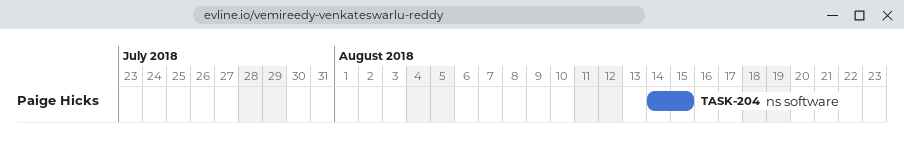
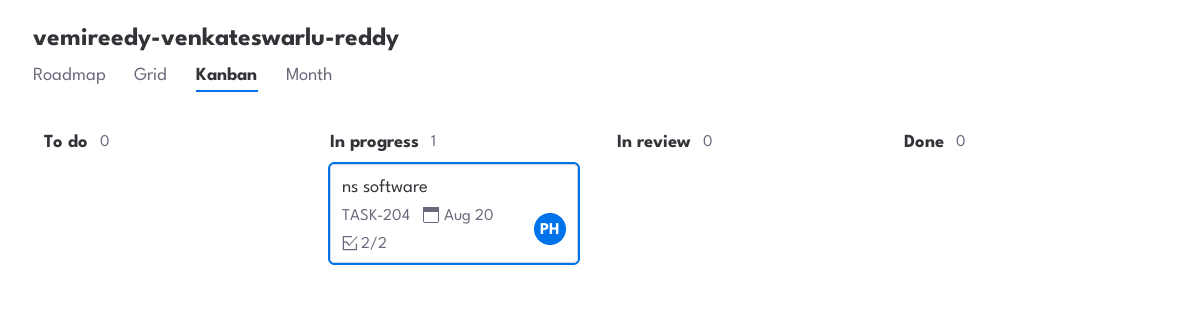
TASK-204, due: Aug 15 -> Aug 20

